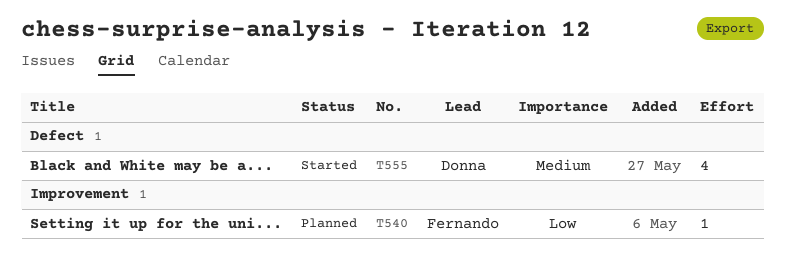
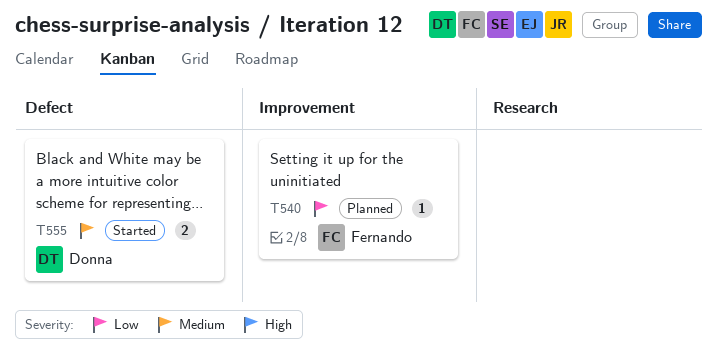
T555, estimate: 4 -> 2

